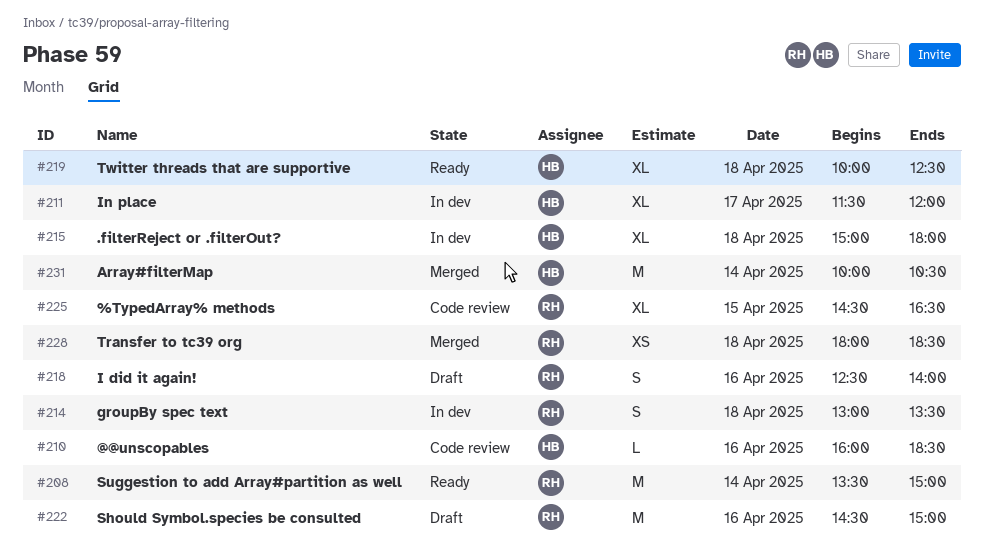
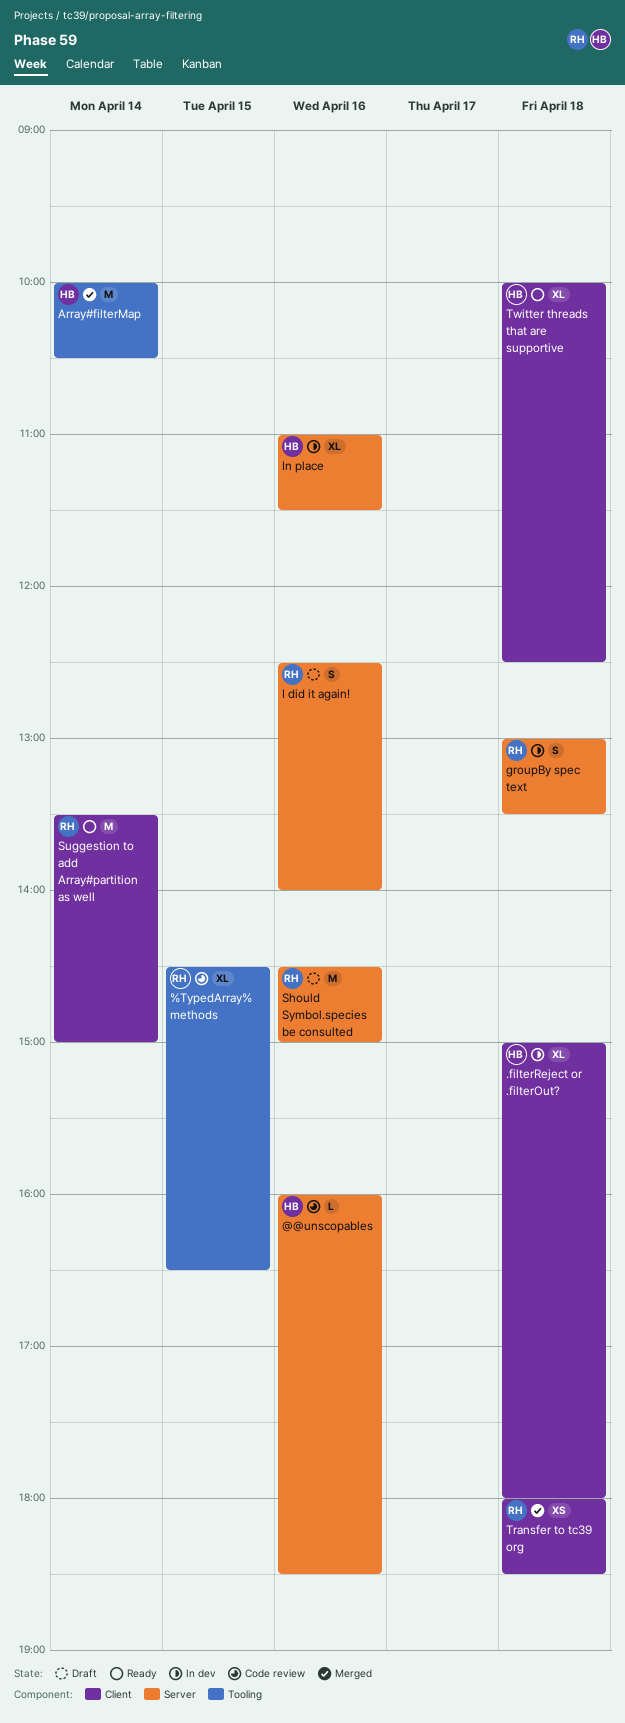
In place, day: Apr 17 -> Apr 16
In place, begins: 11:30 -> 11:00
In place, ends: 12:00 -> 11:30

